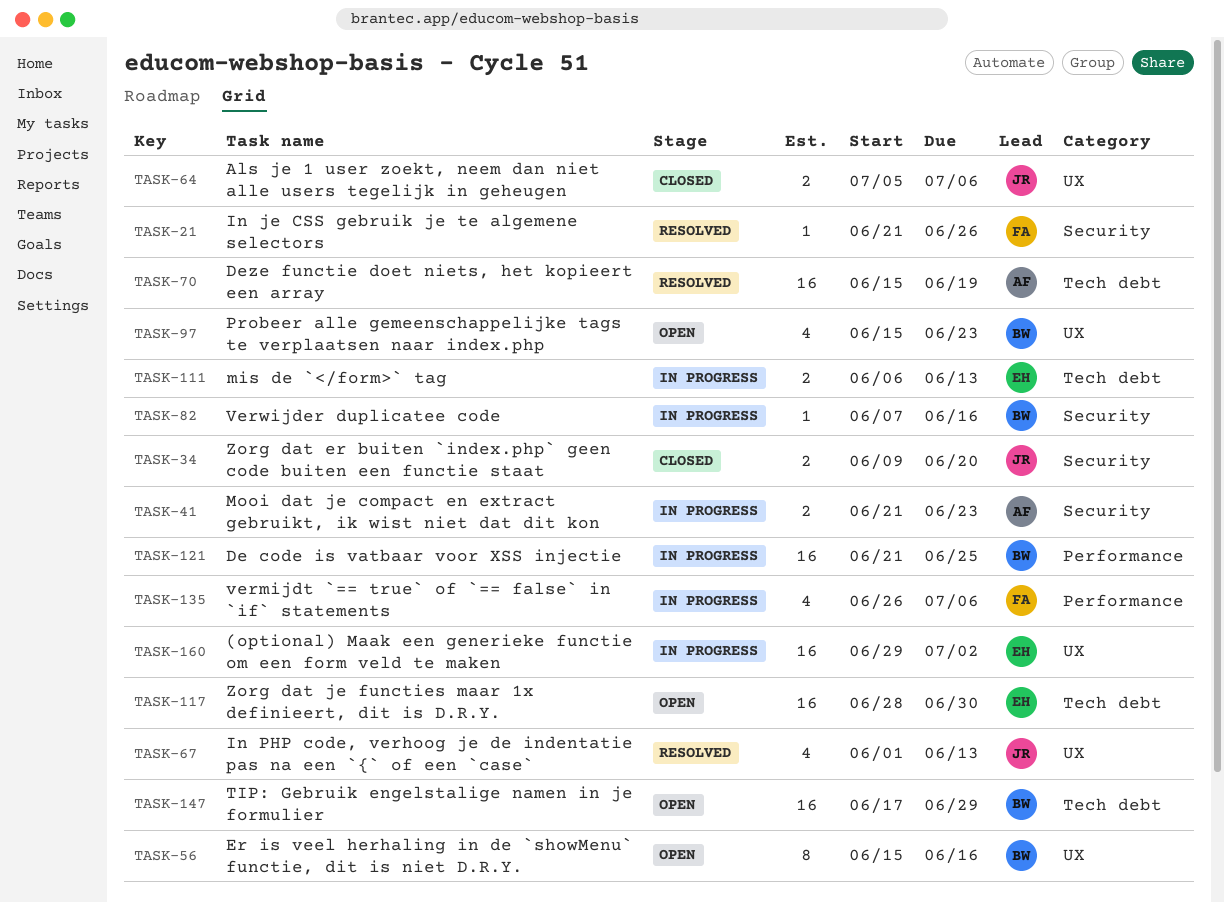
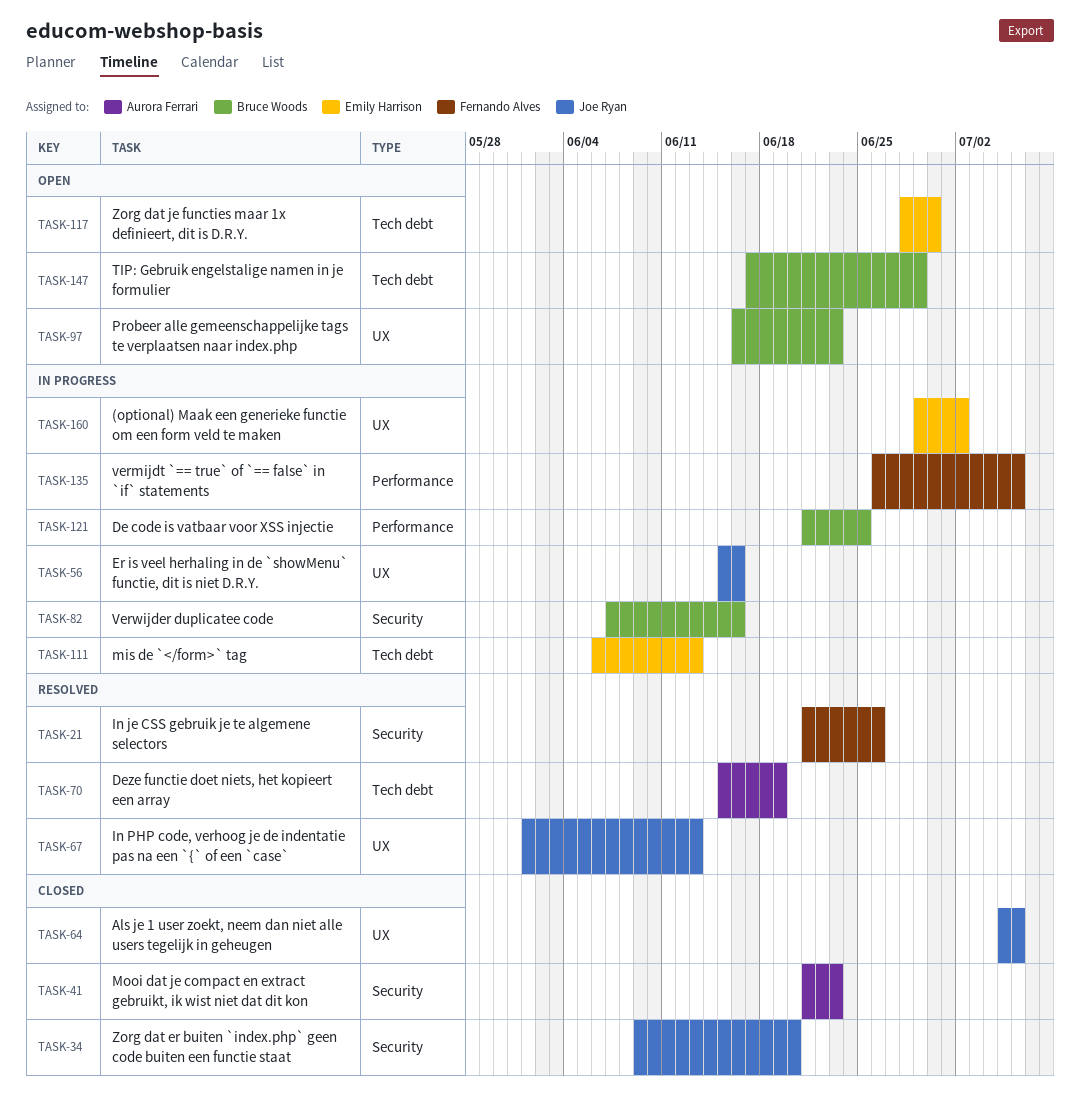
TASK-41, status: In progress -> Closed
TASK-56, status: Open -> In progress
TASK-56, owner: Bruce Woods -> Joe Ryan
TASK-97, start: Jun 15 -> Jun 16

